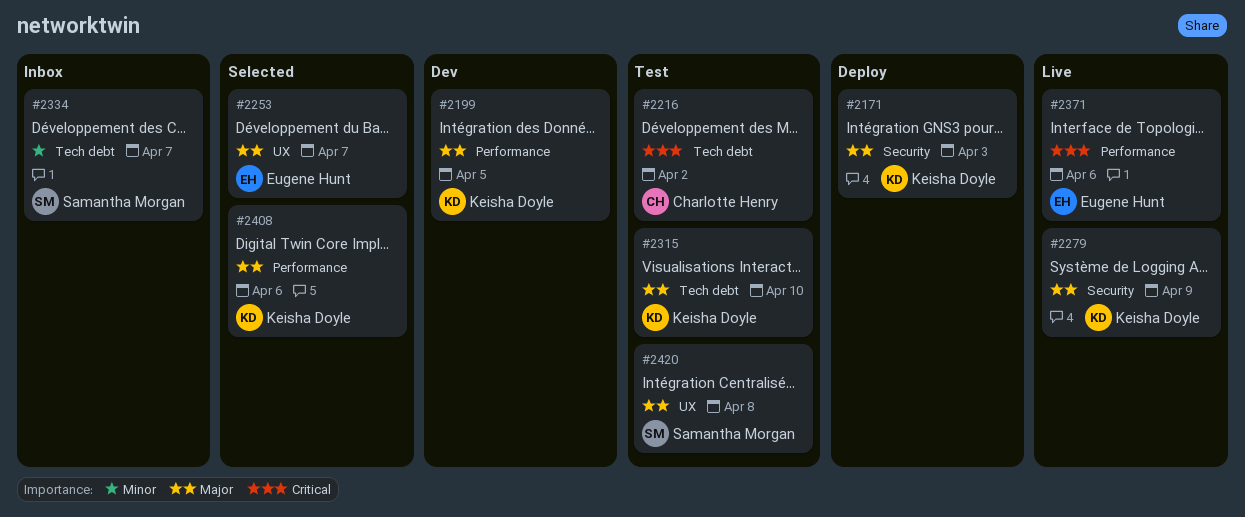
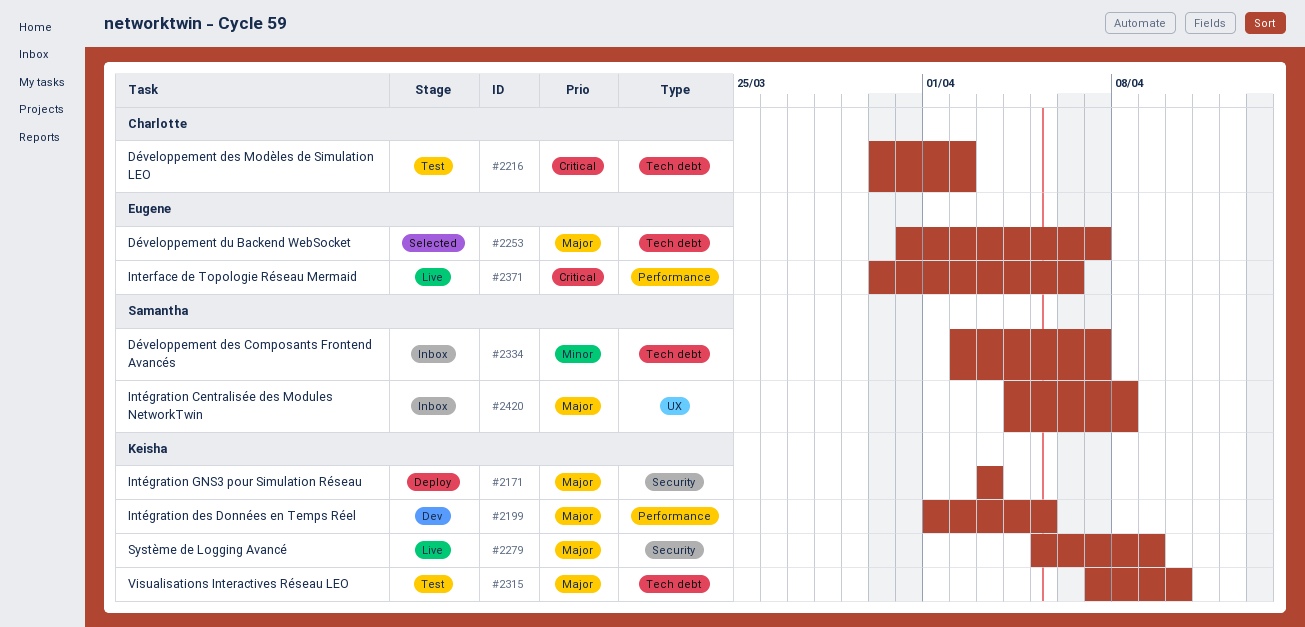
#2253, label: UX -> Tech debt
#2408: present -> none
#2420, status: Test -> Inbox

